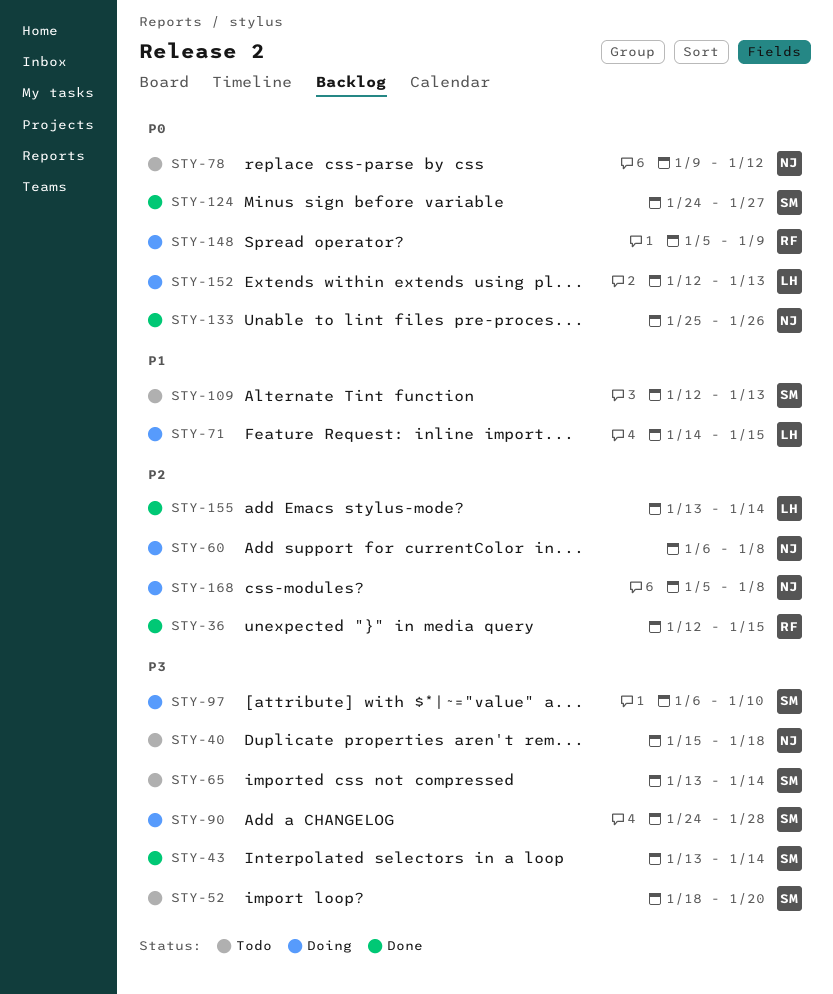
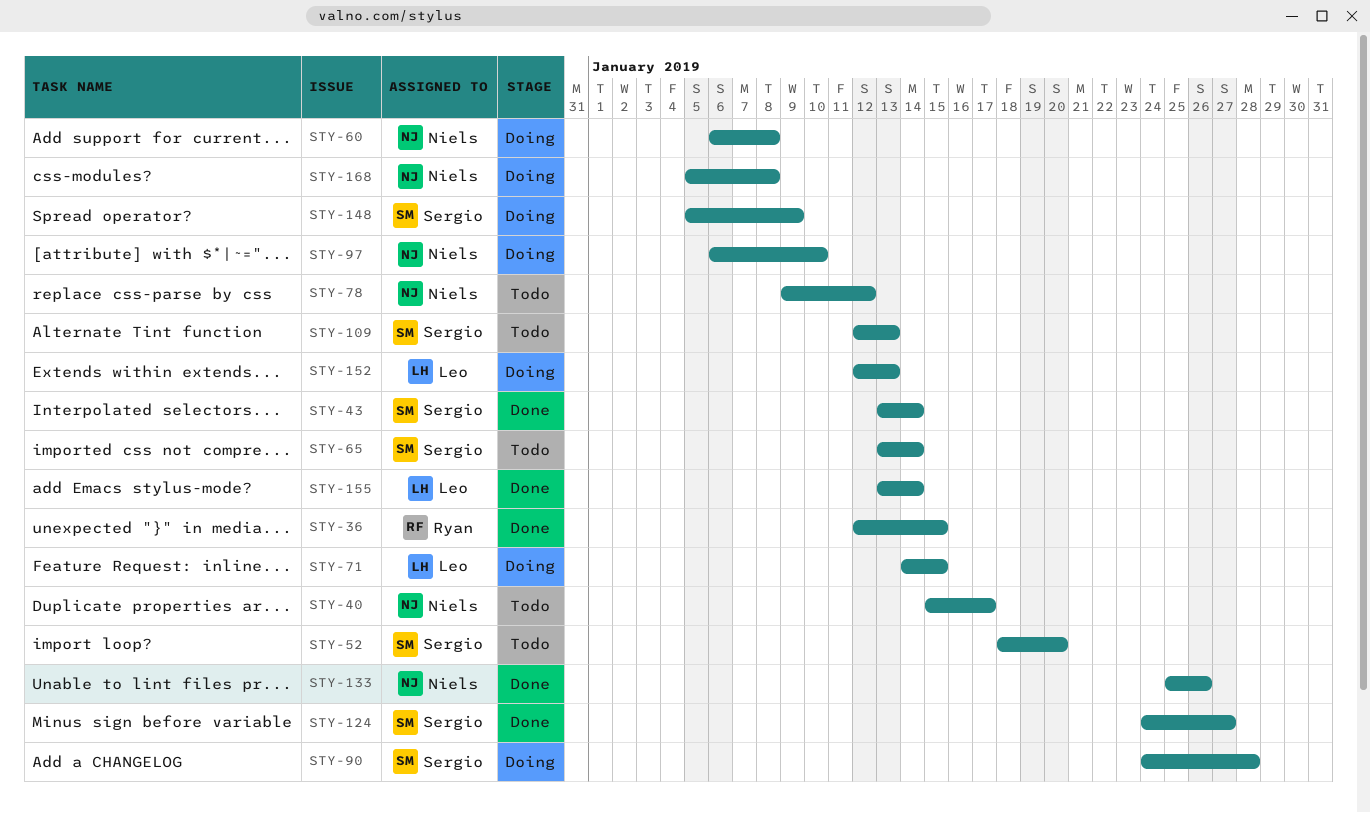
STY-40, due: Jan 18 -> Jan 17
STY-97, owner: Sergio -> Niels
STY-148, owner: Ryan -> Sergio

